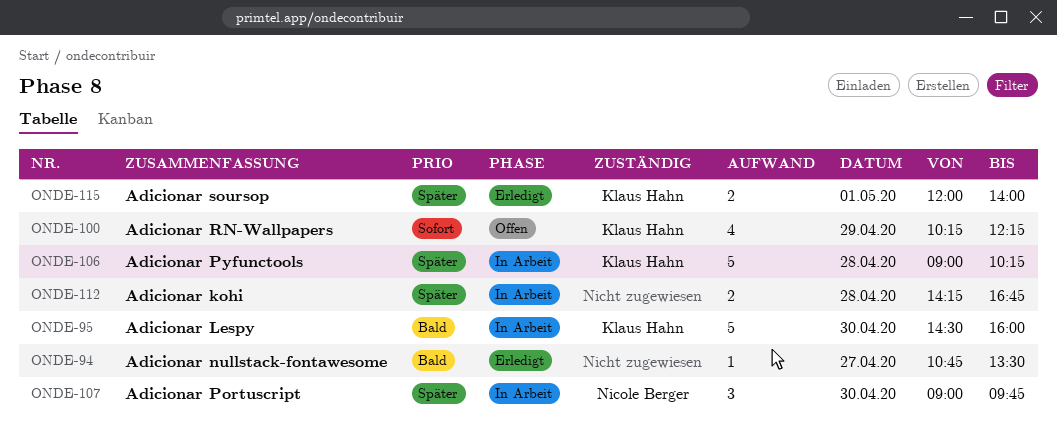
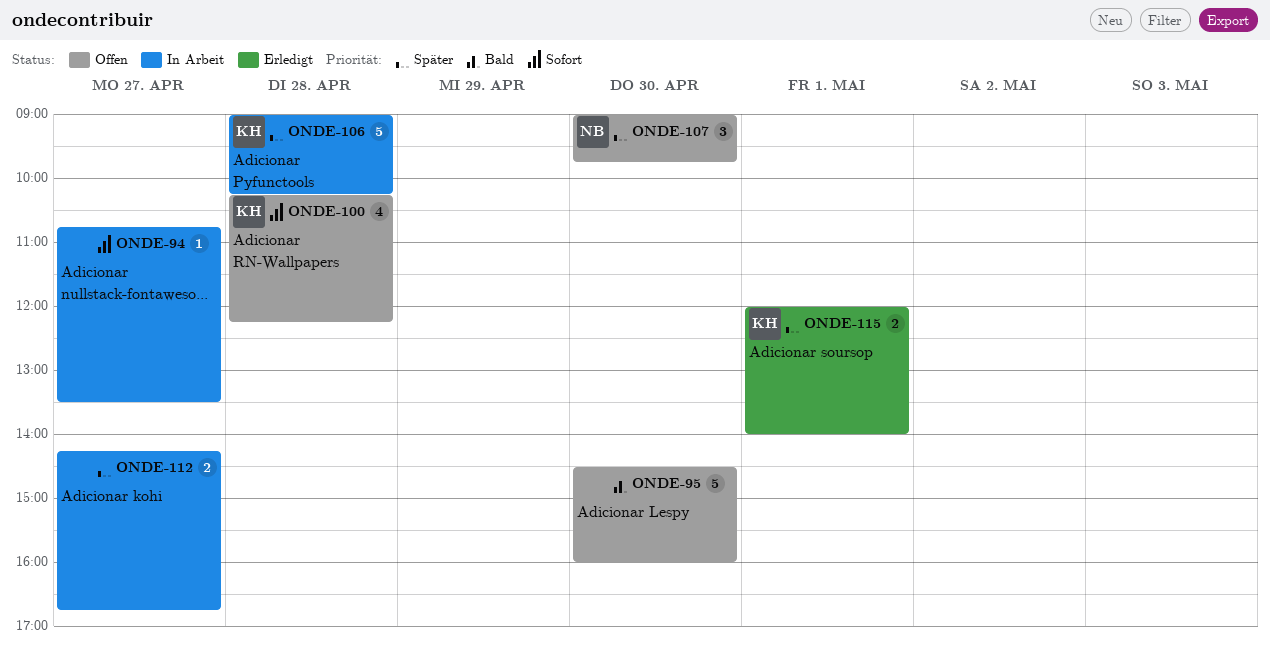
ONDE-94, status: Erledigt -> In Arbeit
ONDE-94, priority: Bald -> Sofort
ONDE-95, status: In Arbeit -> Offen
ONDE-95, owner: Klaus Hahn -> none
ONDE-100, day: Apr 29 -> Apr 28
ONDE-107, status: In Arbeit -> Offen
ONDE-112, day: Apr 28 -> Apr 27

